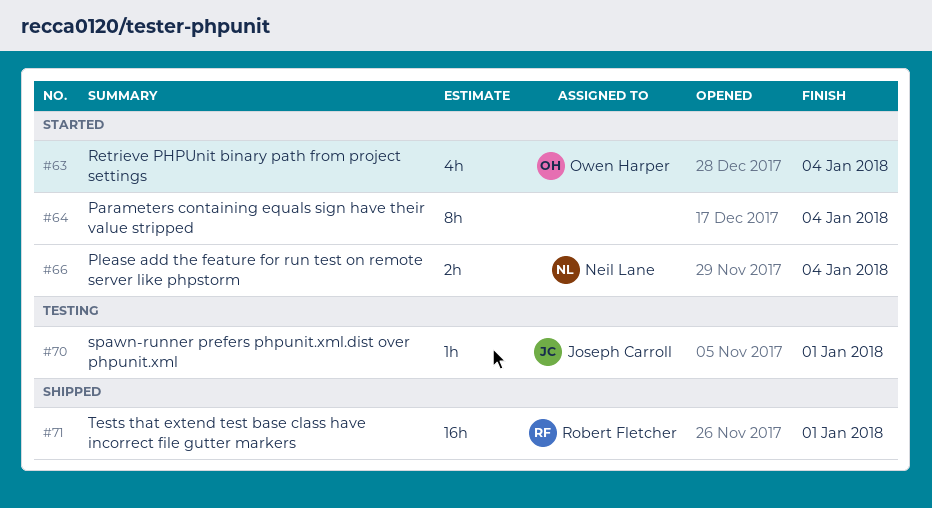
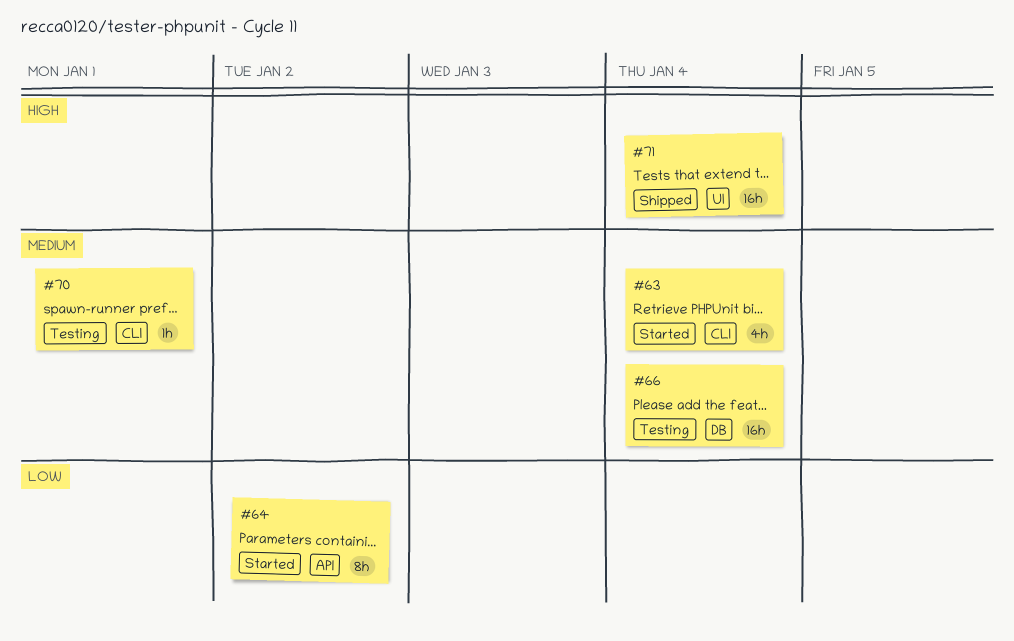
#64, due: Jan 4 -> Jan 2
#66, status: Started -> Testing
#66, estimate: 2h -> 16h
#71, due: Jan 1 -> Jan 4

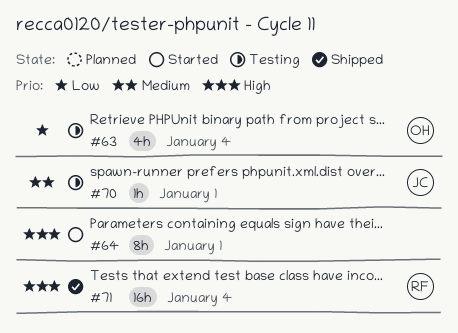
#63, status: Started -> Testing
#63, priority: Medium -> Low
#64, priority: Low -> High
#64, due: Jan 2 -> Jan 1
#66: present -> none

